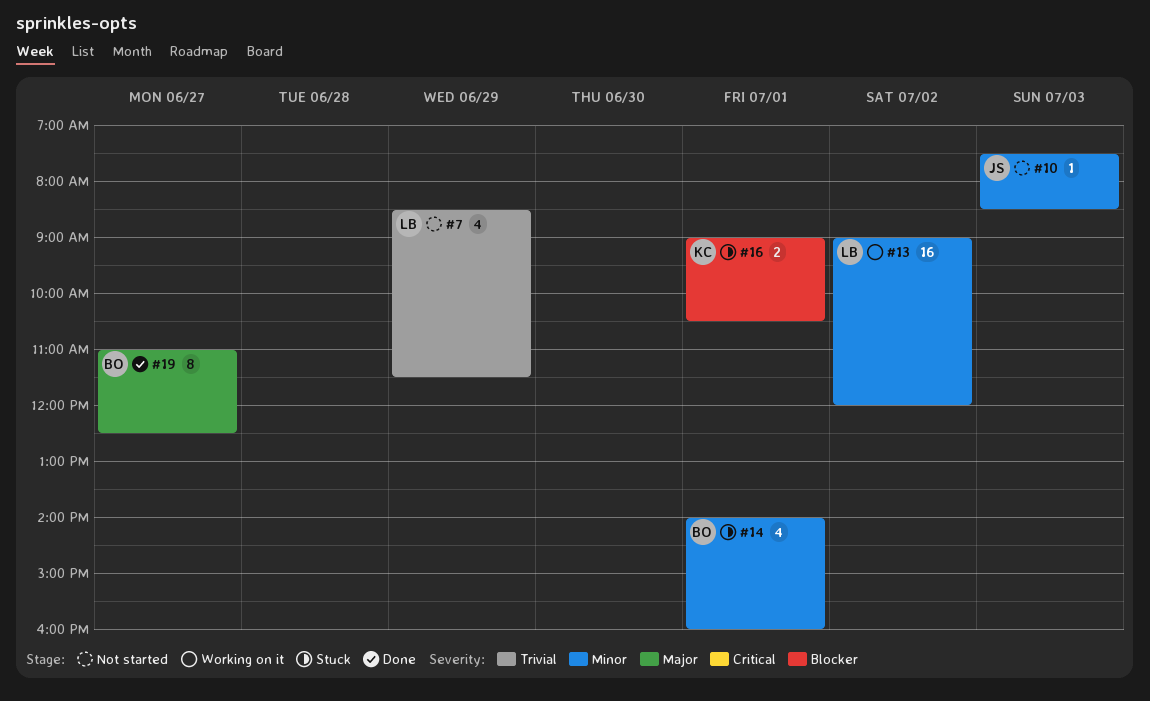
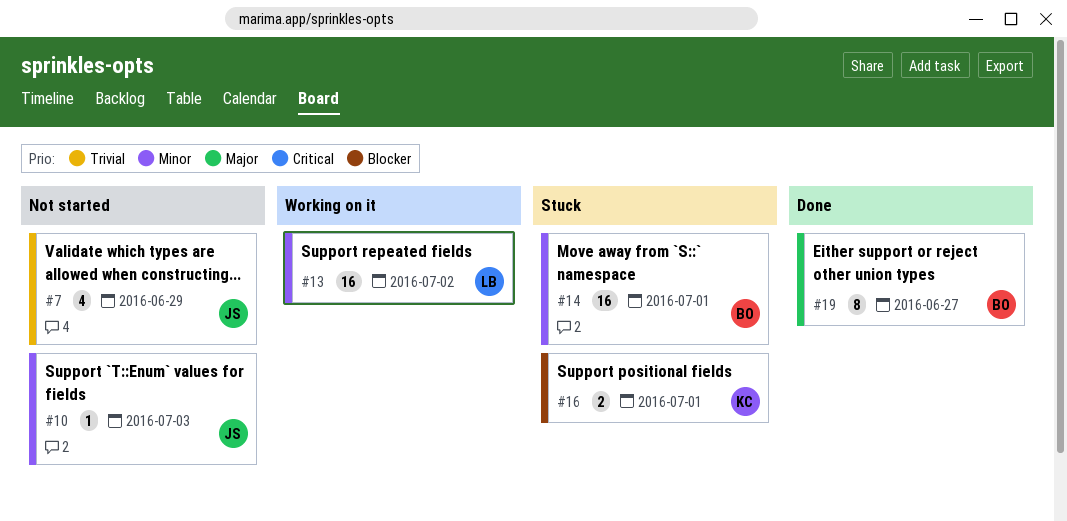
#7, owner: LB -> JS
#14, estimate: 4 -> 16

